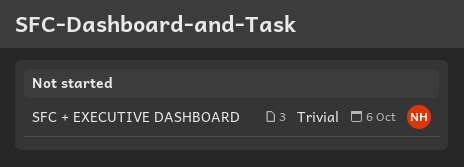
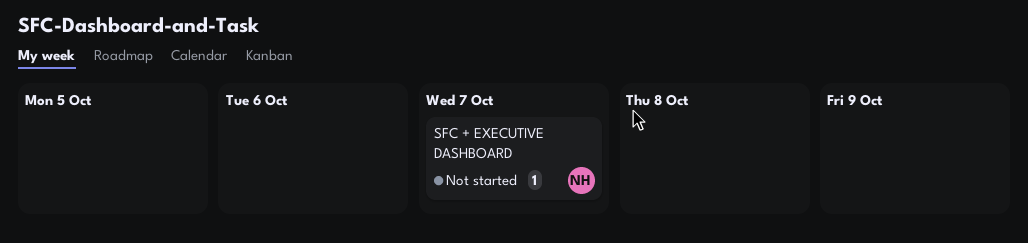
SFC + EXECUTIVE DASHBOARD, due: Oct 6 -> Oct 7

